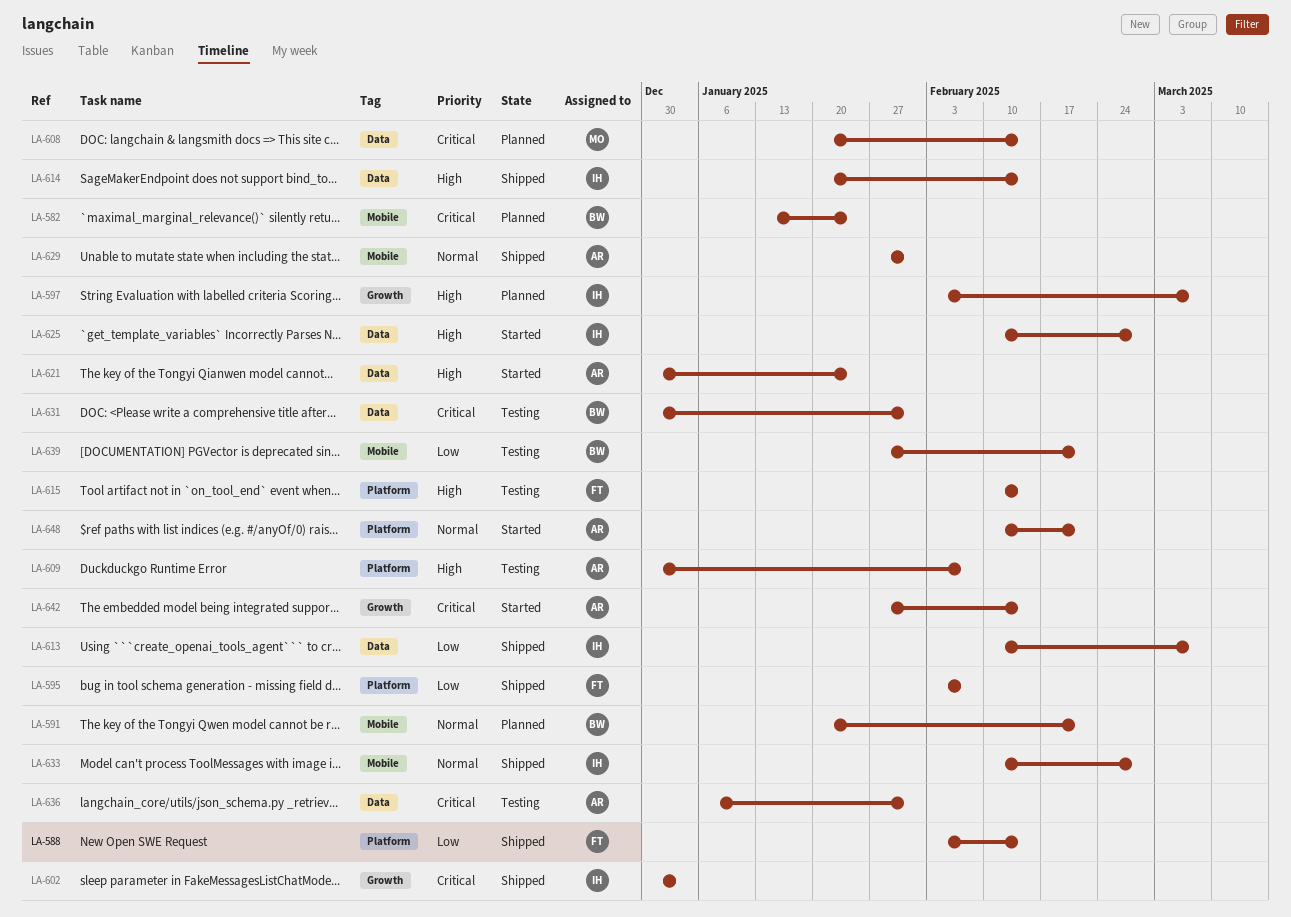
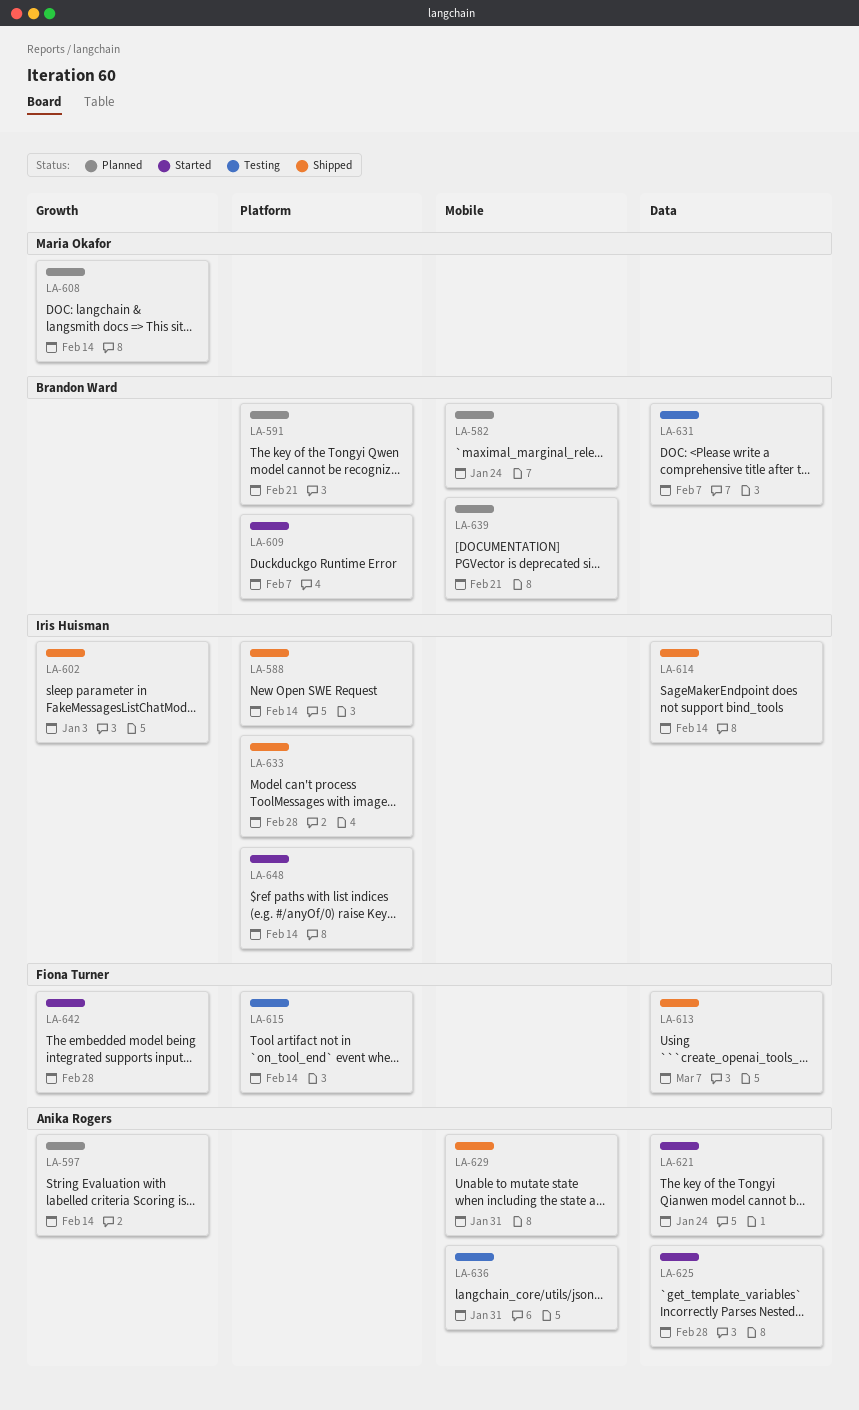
LA-588, owner: Fiona Turner -> Iris Huisman
LA-591, label: Mobile -> Platform
LA-595: present -> none
LA-597, owner: Iris Huisman -> Anika Rogers
LA-597, due: Mar 7 -> Feb 14
LA-608, label: Data -> Growth
LA-609, status: Testing -> Started
LA-609, owner: Anika Rogers -> Brandon Ward
LA-613, owner: Iris Huisman -> Fiona Turner
LA-625, owner: Iris Huisman -> Anika Rogers
LA-631, due: Jan 31 -> Feb 7
LA-633, label: Mobile -> Platform
LA-636, label: Data -> Mobile
LA-639, status: Testing -> Planned
LA-642, owner: Anika Rogers -> Fiona Turner
LA-642, due: Feb 14 -> Feb 28
LA-648, owner: Anika Rogers -> Iris Huisman
LA-648, due: Feb 21 -> Feb 14

